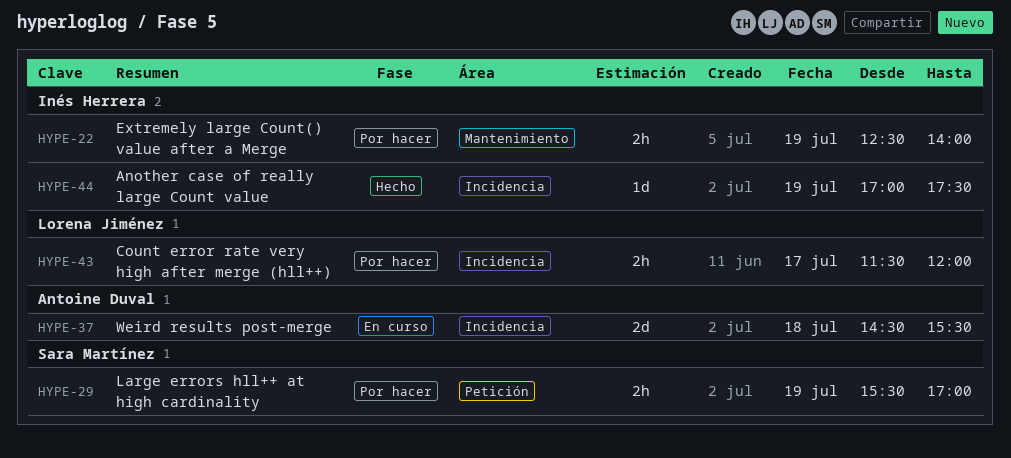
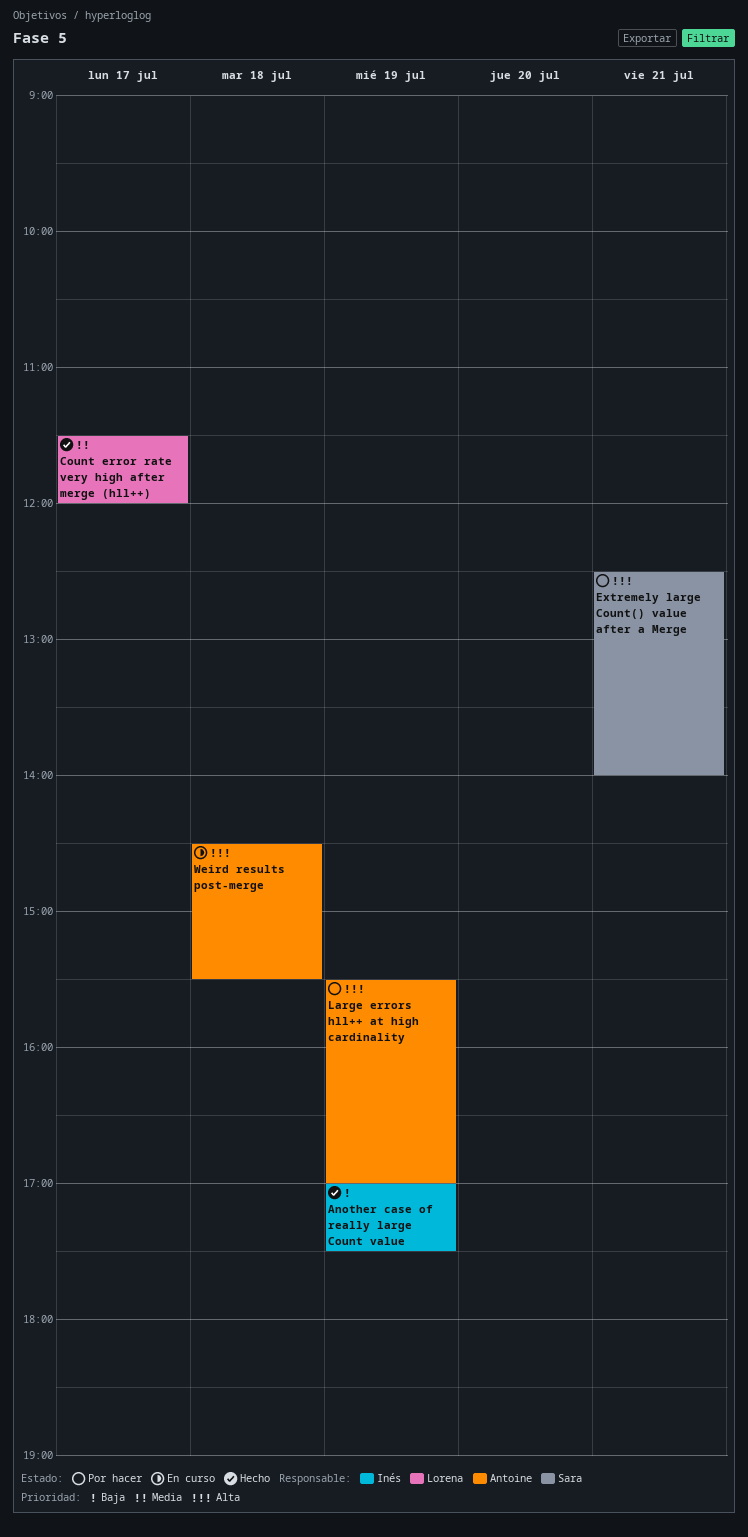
Count error rate very high after merge (hll++), status: Por hacer -> Hecho
Extremely large Count() value after a Merge, owner: Inés Herrera -> Sara Martínez
Extremely large Count() value after a Merge, day: Jul 19 -> Jul 21
Large errors hll++ at high cardinality, owner: Sara Martínez -> Antoine Duval

